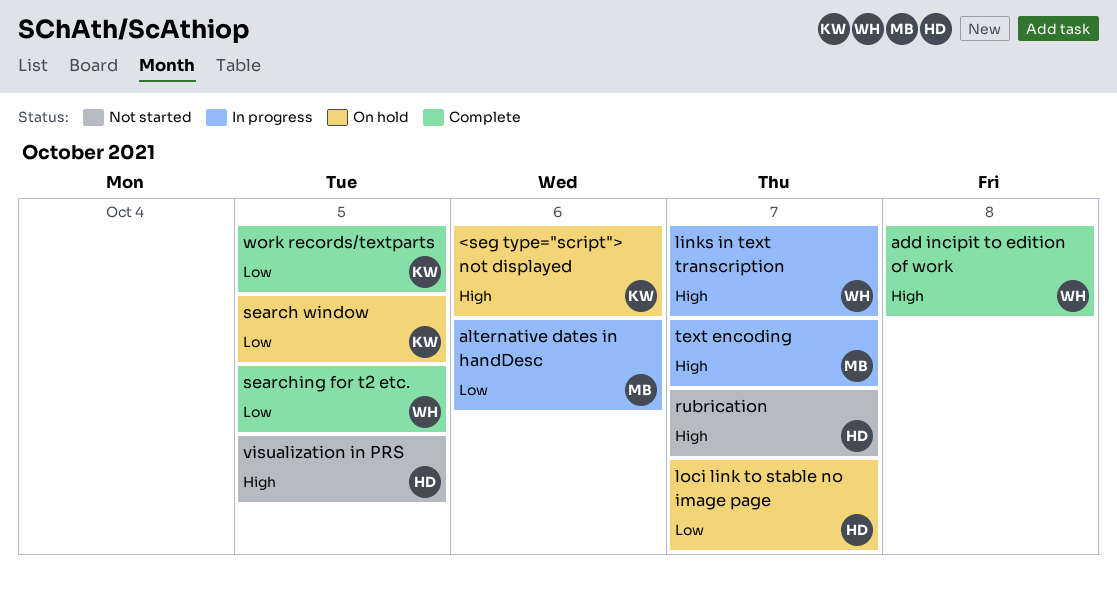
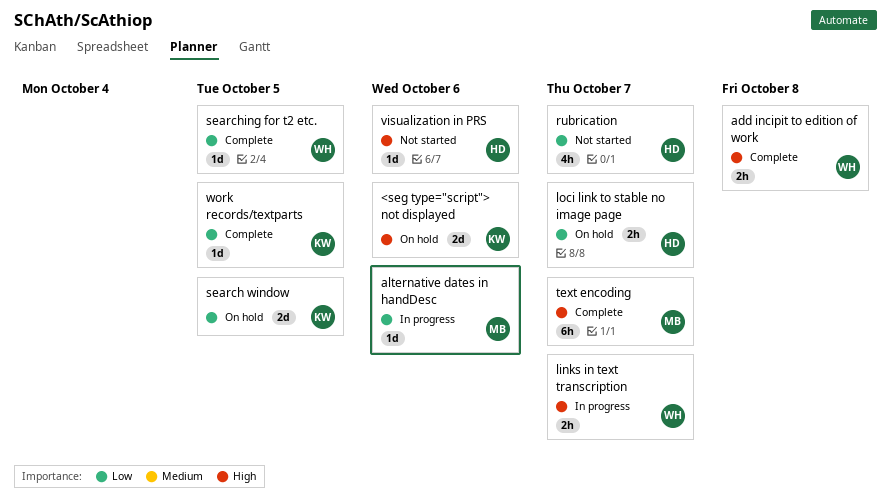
rubrication, priority: High -> Low
text encoding, status: In progress -> Complete
visualization in PRS, due: Oct 5 -> Oct 6

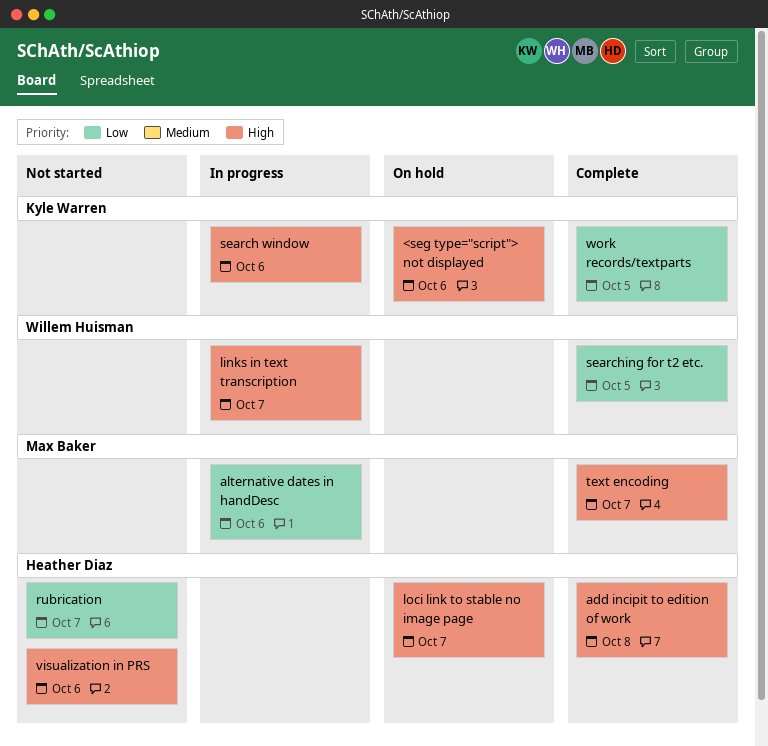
add incipit to edition of work, owner: Willem Huisman -> Heather Diaz
loci link to stable no image page, priority: Low -> High
search window, status: On hold -> In progress
search window, priority: Low -> High
search window, due: Oct 5 -> Oct 6

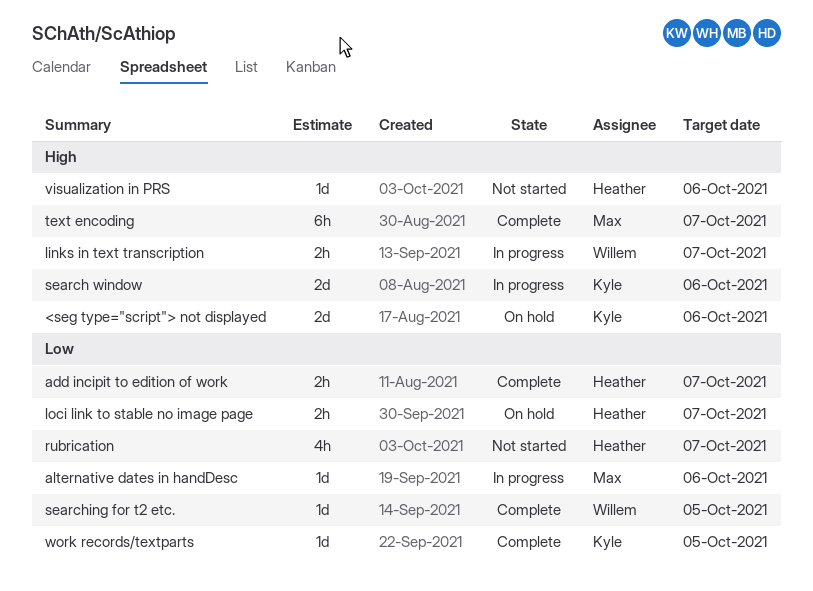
add incipit to edition of work, priority: High -> Low
add incipit to edition of work, due: Oct 8 -> Oct 7
loci link to stable no image page, priority: High -> Low

